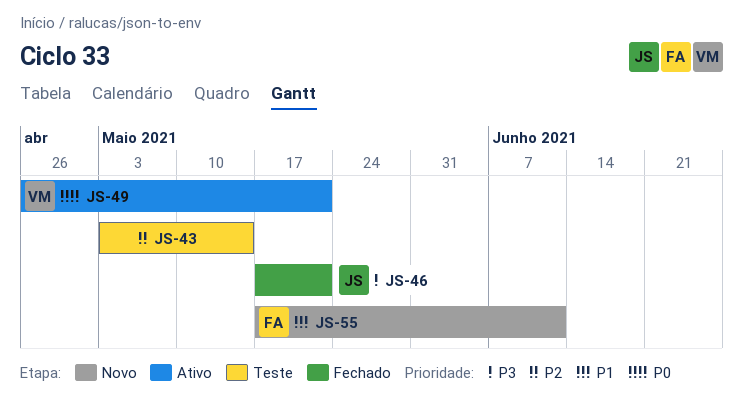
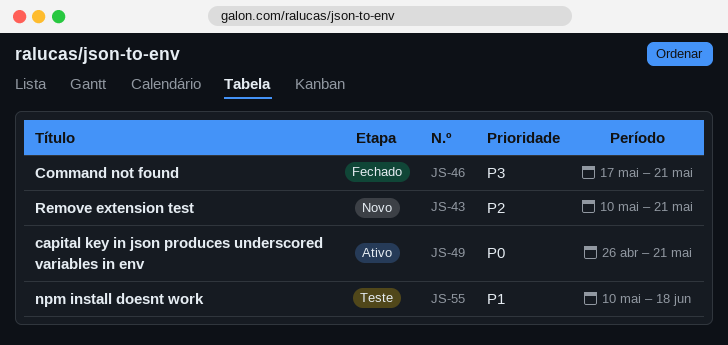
JS-43, status: Teste -> Novo
JS-43, start: May 3 -> May 10
JS-43, due: May 14 -> May 21
JS-55, status: Novo -> Teste
JS-55, start: May 17 -> May 10
JS-55, due: Jun 11 -> Jun 18

